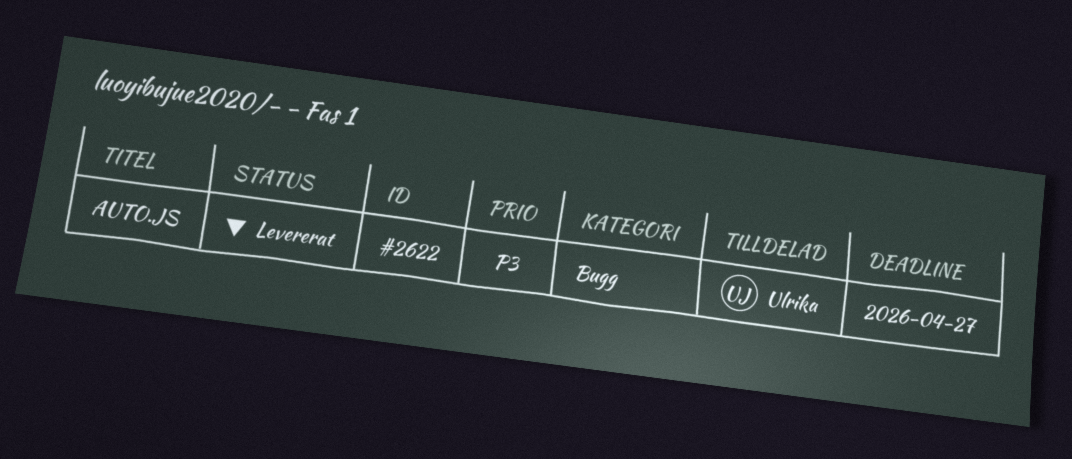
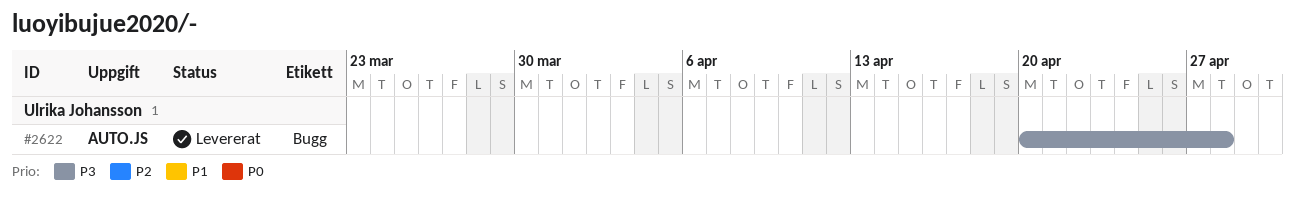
#2622, due: Apr 27 -> Apr 28

